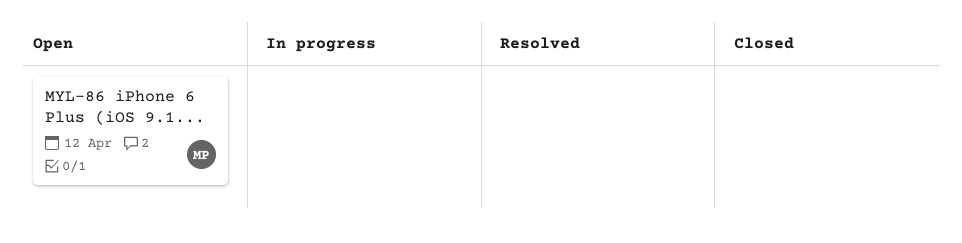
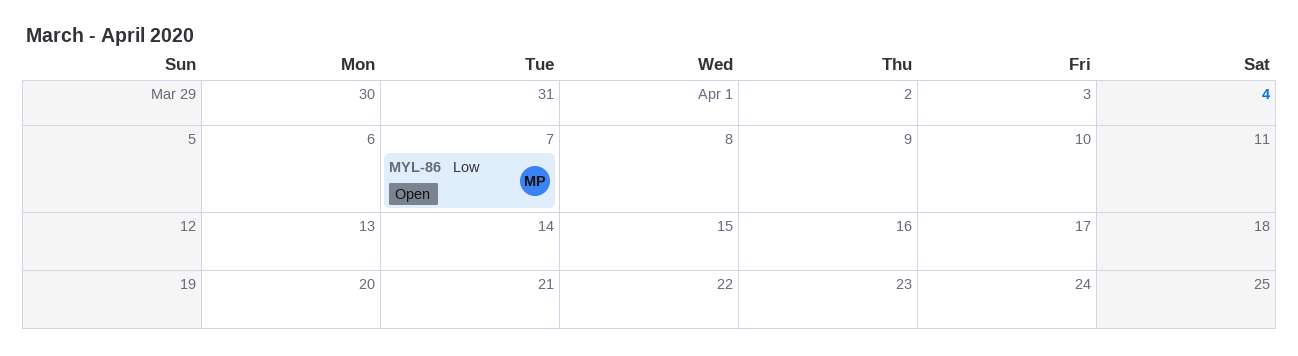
MYL-86, due: Apr 12 -> Apr 7

